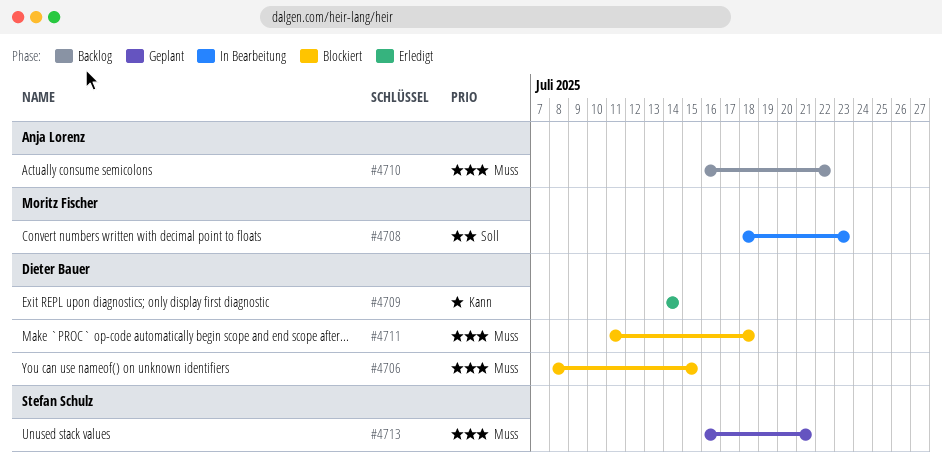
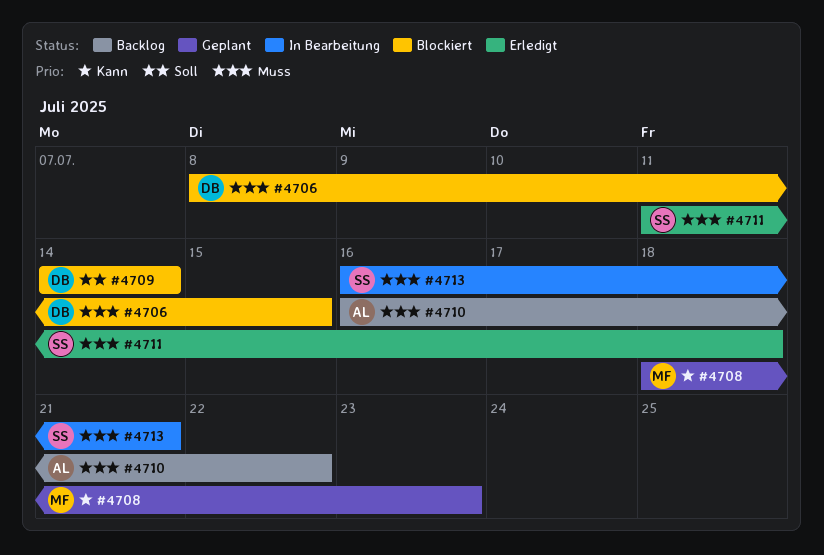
#4708, status: In Bearbeitung -> Geplant
#4708, priority: Soll -> Kann
#4709, status: Erledigt -> Blockiert
#4709, priority: Kann -> Soll
#4711, status: Blockiert -> Erledigt
#4711, owner: Dieter Bauer -> Stefan Schulz
#4713, status: Geplant -> In Bearbeitung

